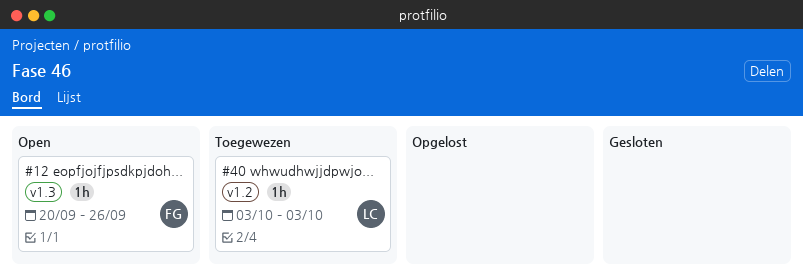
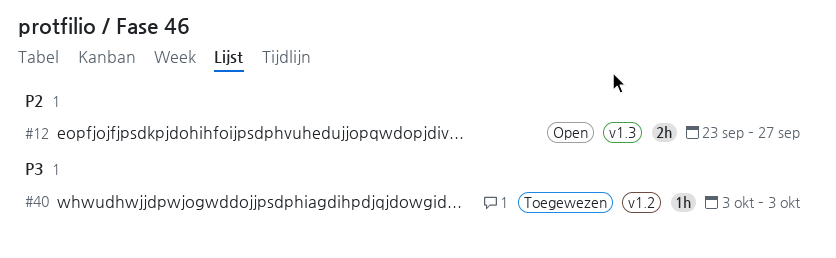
#12, estimate: 1h -> 2h
#12, start: Sep 20 -> Sep 23
#12, due: Sep 26 -> Sep 27

